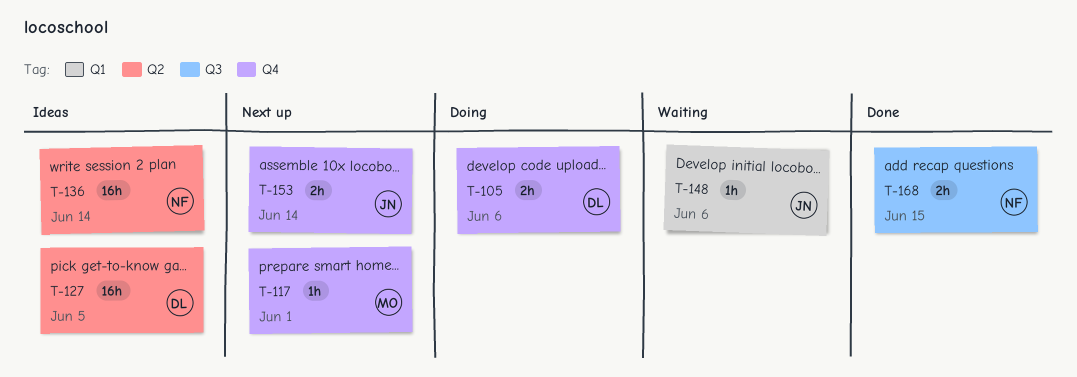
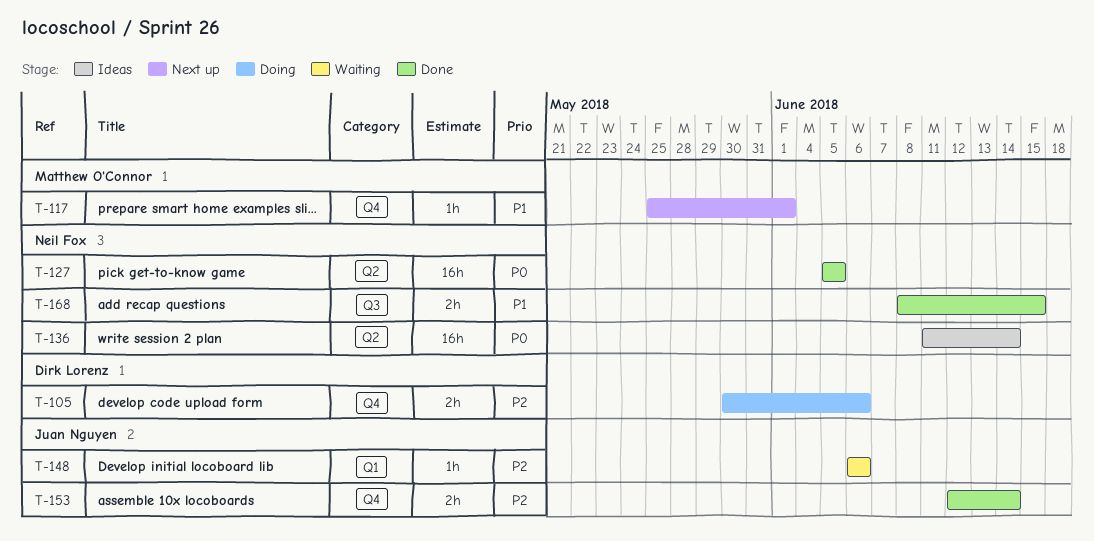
T-127, status: Ideas -> Done
T-127, owner: Dirk Lorenz -> Neil Fox
T-153, status: Next up -> Done

